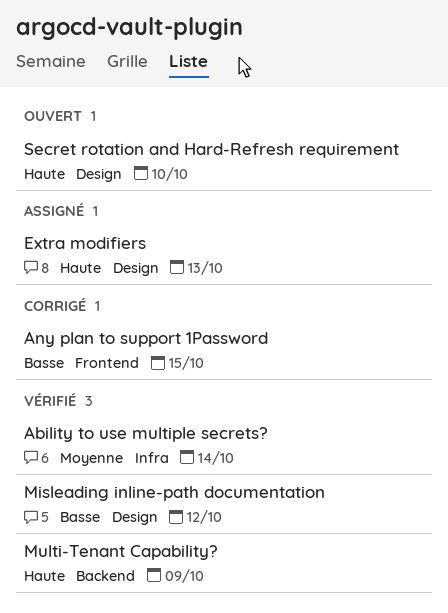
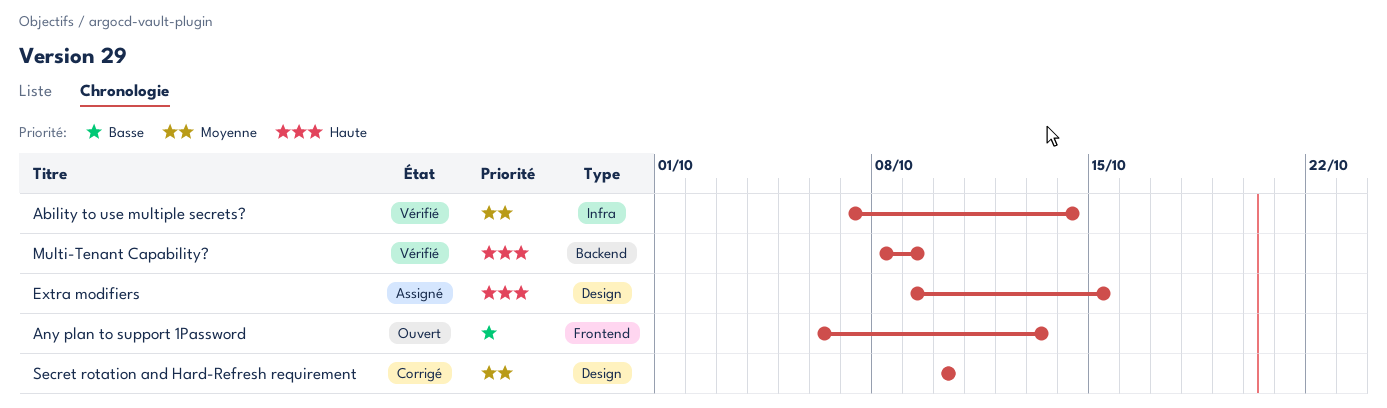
Any plan to support 1Password, status: Corrigé -> Ouvert
Any plan to support 1Password, due: Oct 15 -> Oct 13
Extra modifiers, due: Oct 13 -> Oct 15
Misleading inline-path documentation: present -> none
Secret rotation and Hard-Refresh requirement, status: Ouvert -> Corrigé
Secret rotation and Hard-Refresh requirement, priority: Haute -> Moyenne

